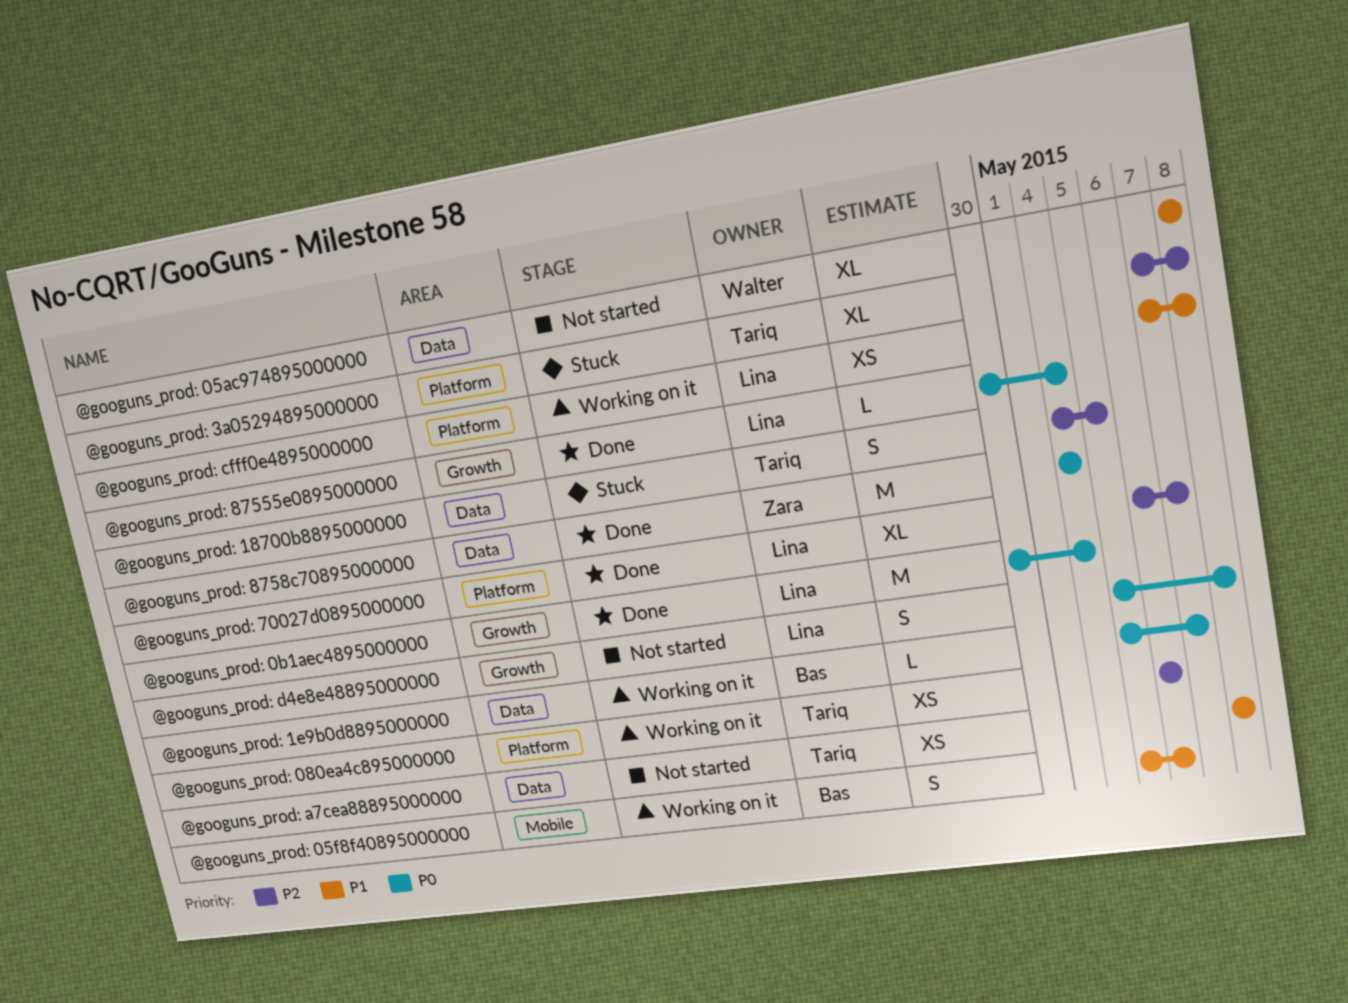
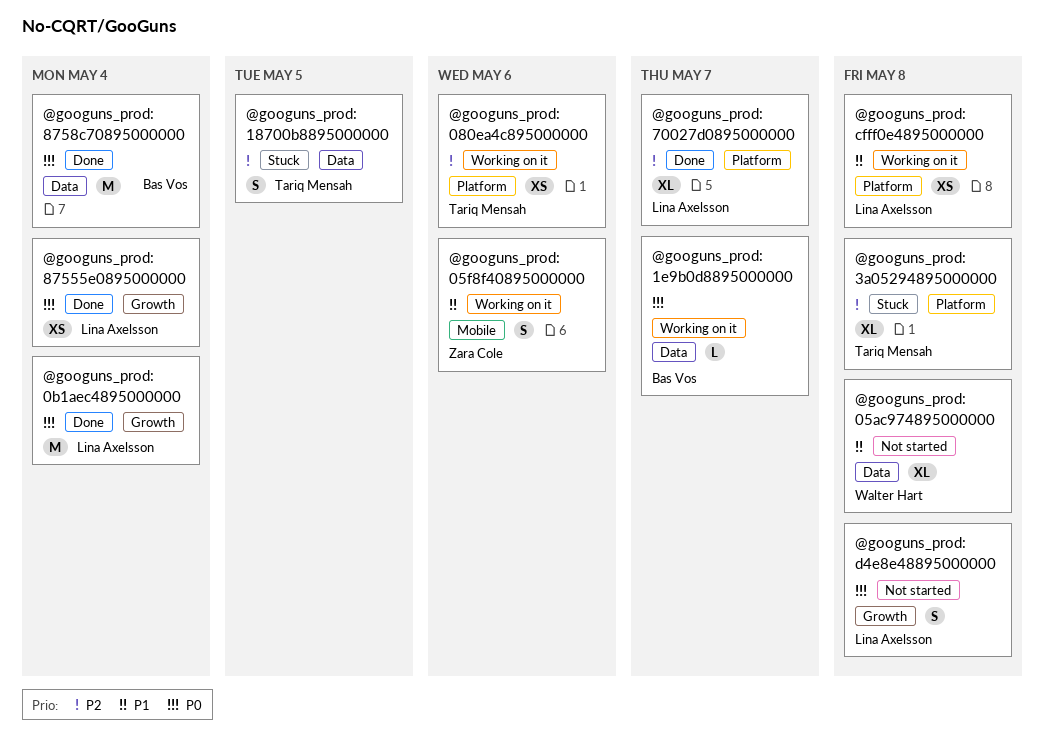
@googuns_prod: 05f8f40895000000, owner: Bas Vos -> Zara Cole
@googuns_prod: 87555e0895000000, estimate: L -> XS
@googuns_prod: 8758c70895000000, owner: Zara Cole -> Bas Vos
@googuns_prod: a7cea88895000000: present -> none

